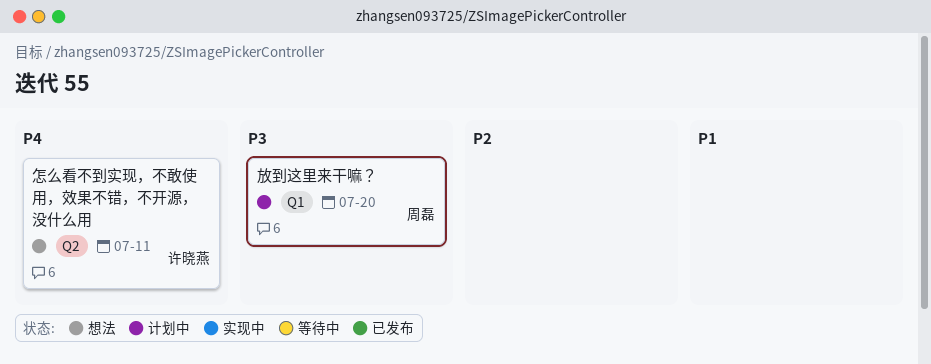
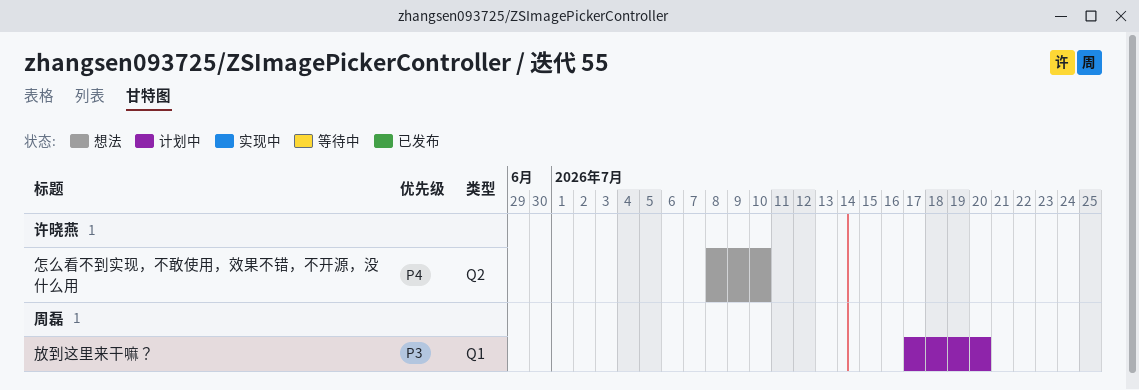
怎么看不到实现，不敢使用，效果不错，不开源，没什么用, due: Jul 11 -> Jul 10

